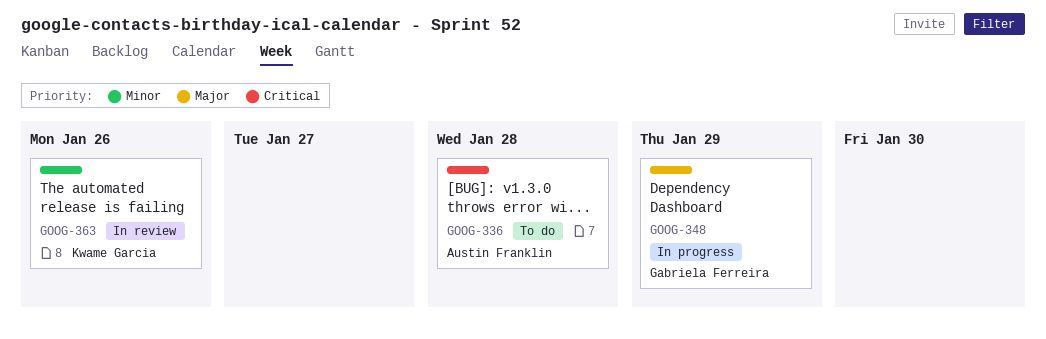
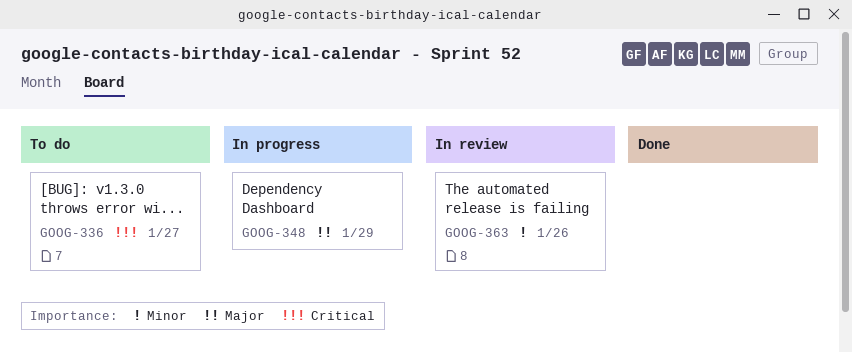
GOOG-336, due: Jan 28 -> Jan 27

